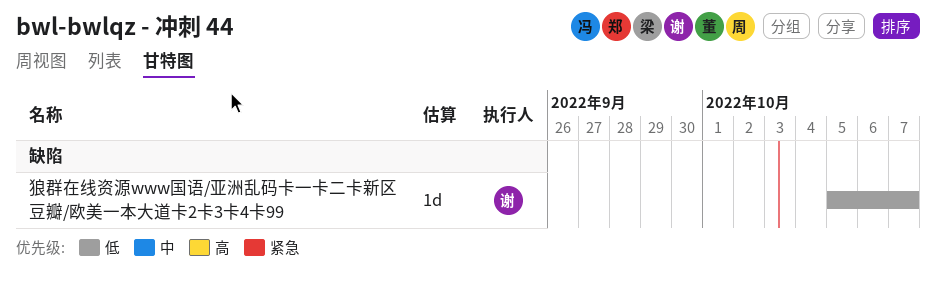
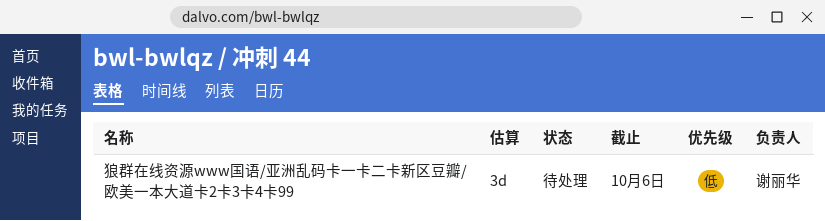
狼群在线资源www国语/亚洲乱码卡一卡二卡新区豆瓣/欧美一本大道卡2卡3卡4卡99, estimate: 1d -> 3d
狼群在线资源www国语/亚洲乱码卡一卡二卡新区豆瓣/欧美一本大道卡2卡3卡4卡99, due: Oct 7 -> Oct 6

